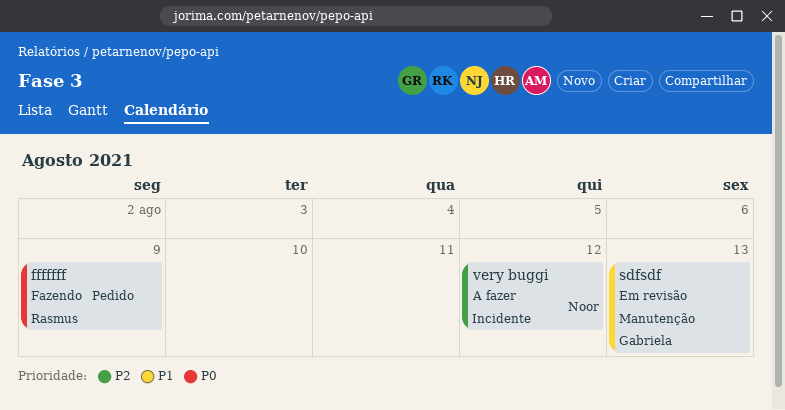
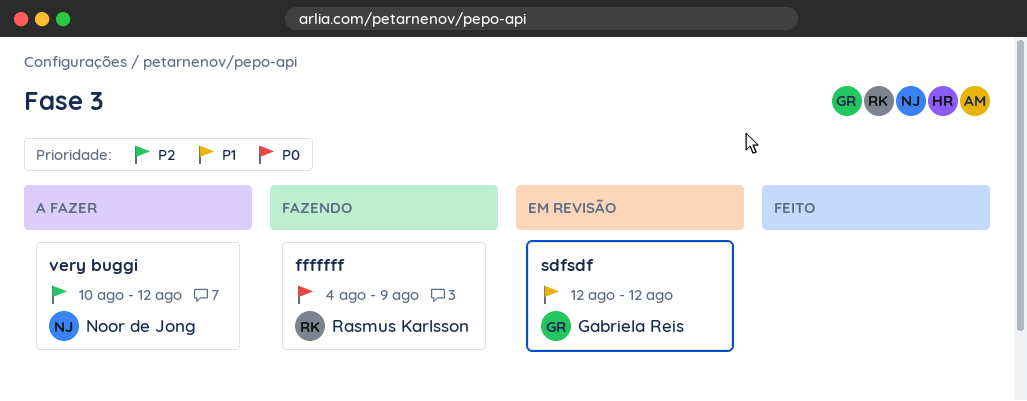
sdfsdf, due: Aug 13 -> Aug 12

